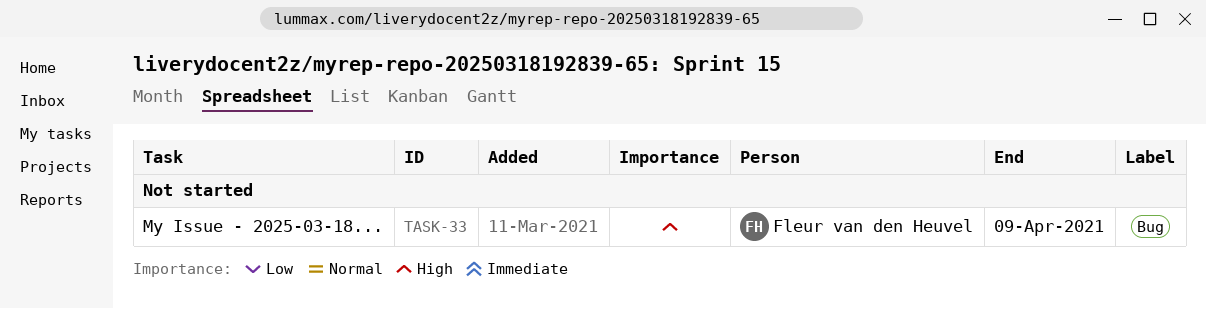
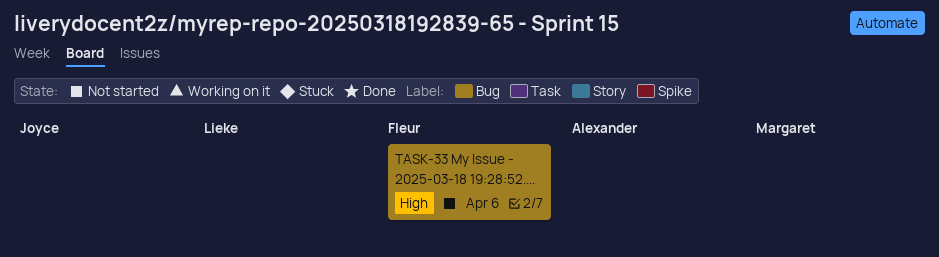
TASK-33, due: Apr 9 -> Apr 6

